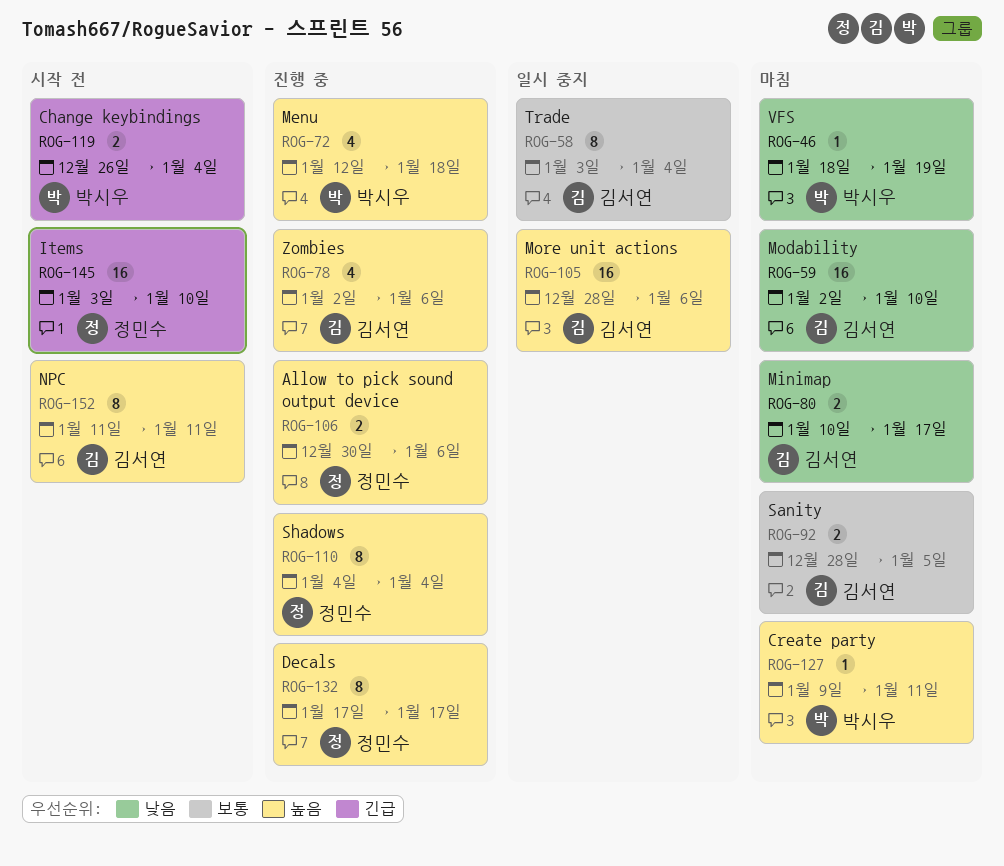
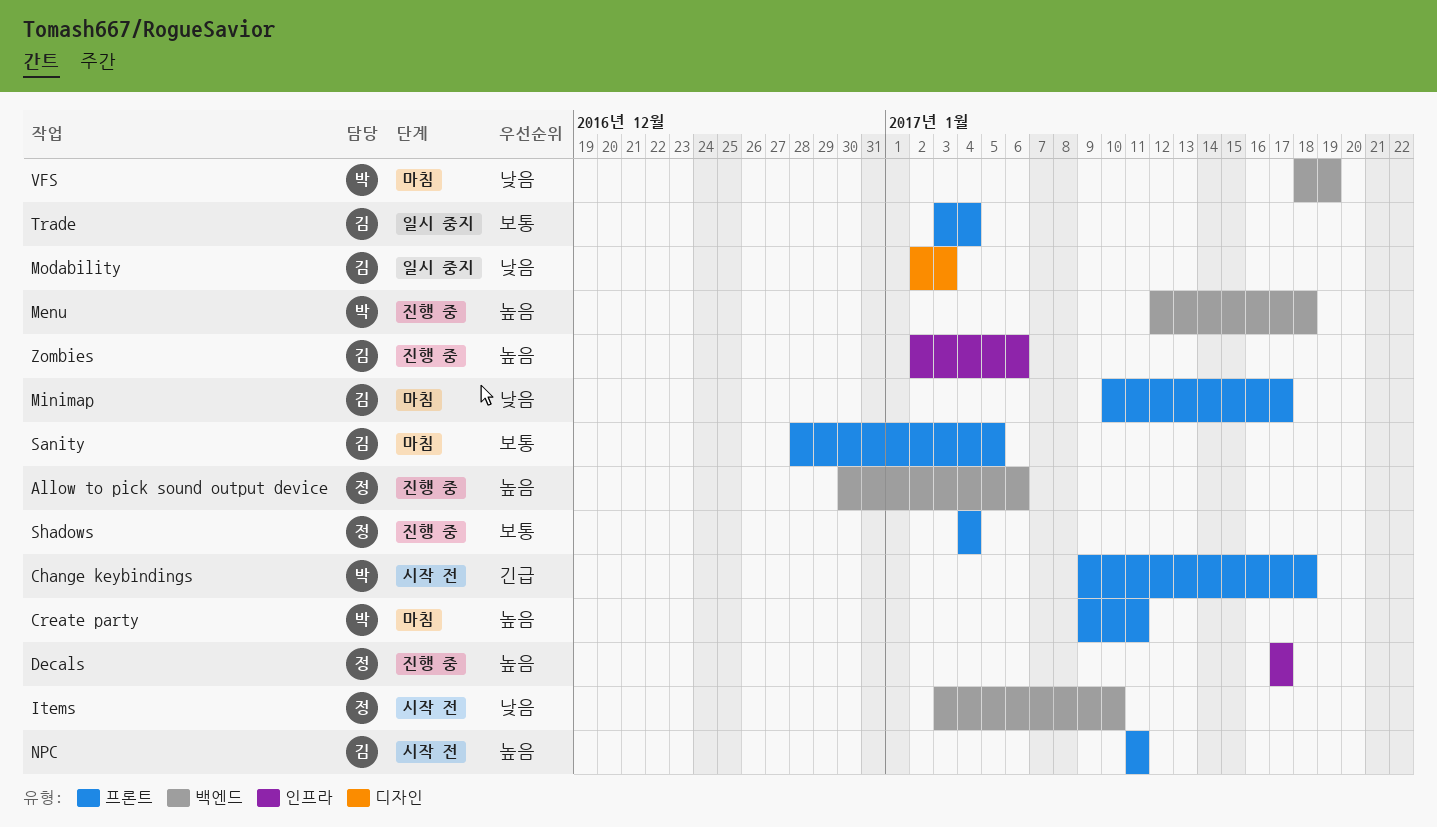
Change keybindings, start: Dec 26 -> Jan 9
Change keybindings, due: Jan 4 -> Jan 18
Items, priority: 긴급 -> 낮음
Modability, status: 마침 -> 일시 중지
Modability, due: Jan 10 -> Jan 3
More unit actions: present -> none
Shadows, priority: 높음 -> 보통

